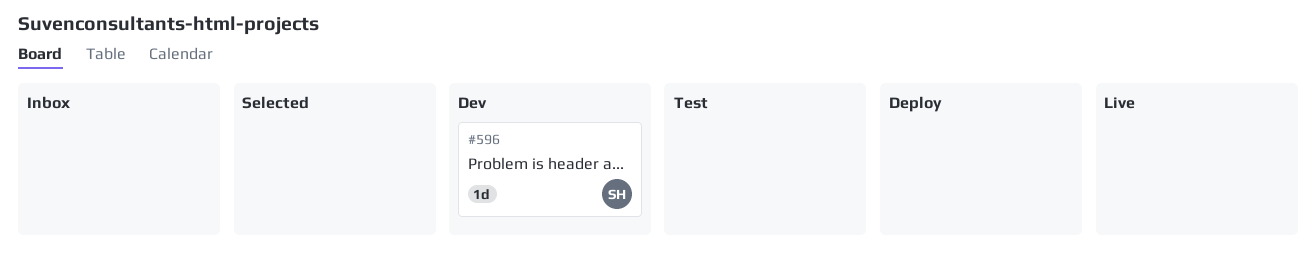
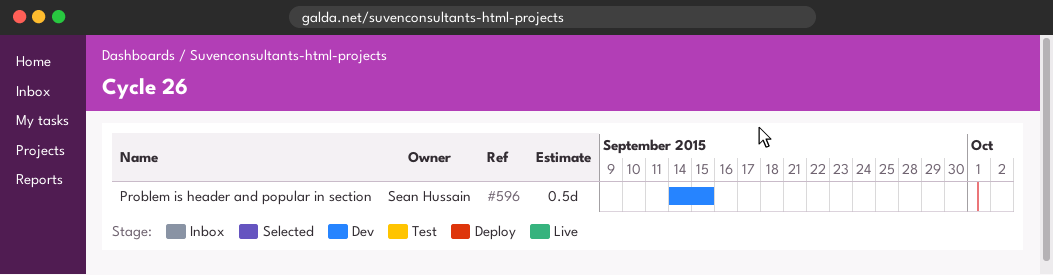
#596, estimate: 1d -> 0.5d

